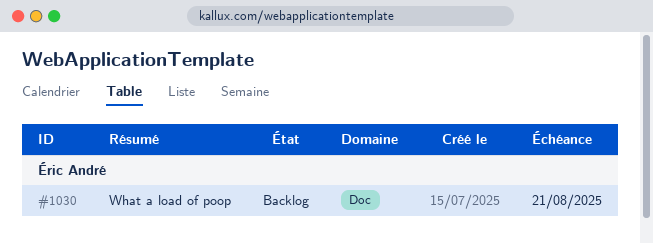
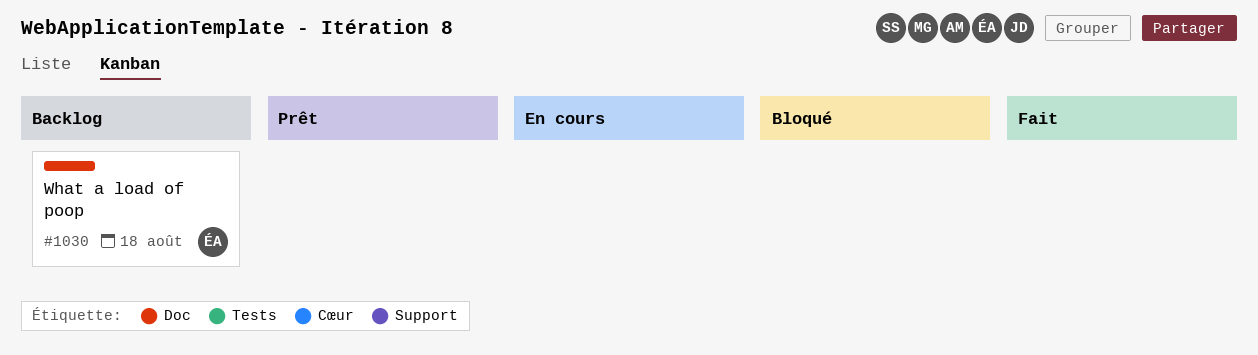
#1030, due: Aug 21 -> Aug 18

